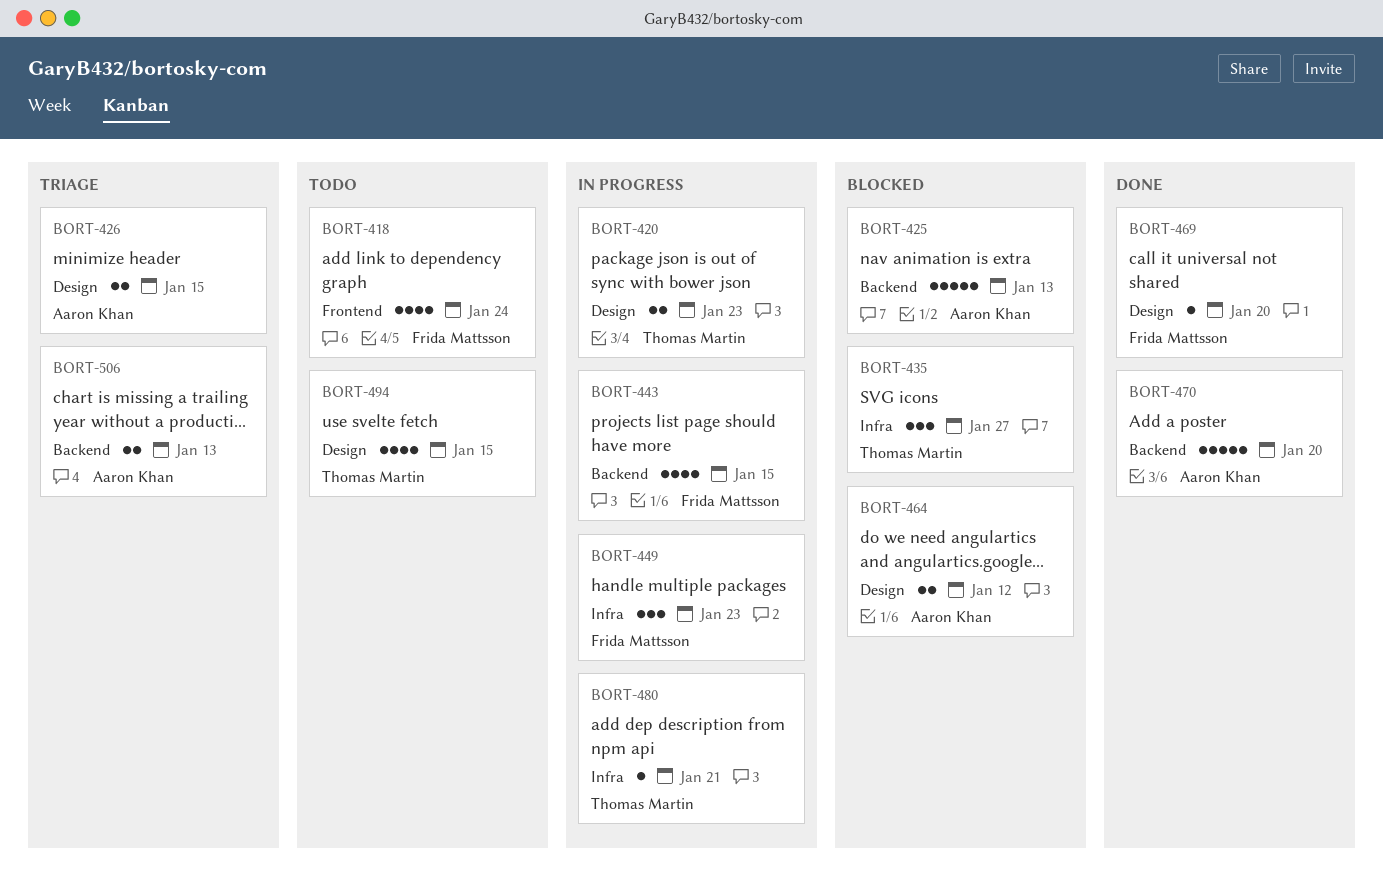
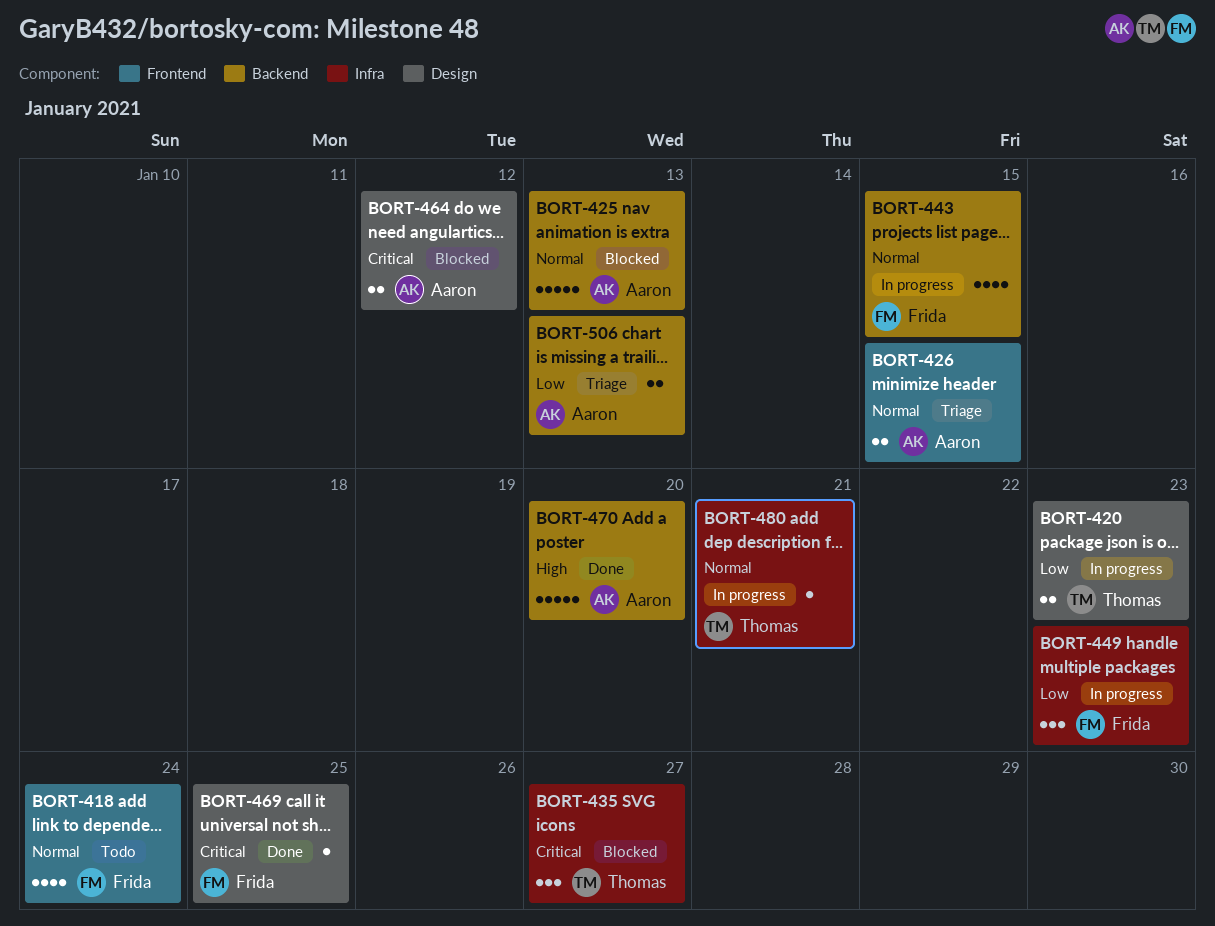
BORT-426, label: Design -> Frontend
BORT-469, due: Jan 20 -> Jan 25
BORT-494: present -> none

